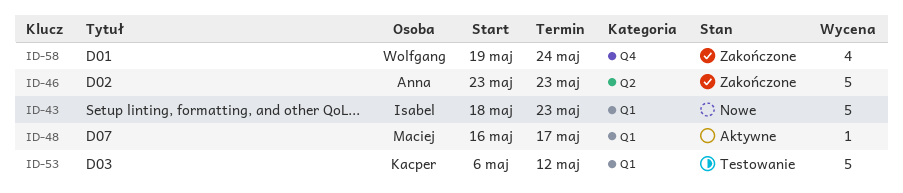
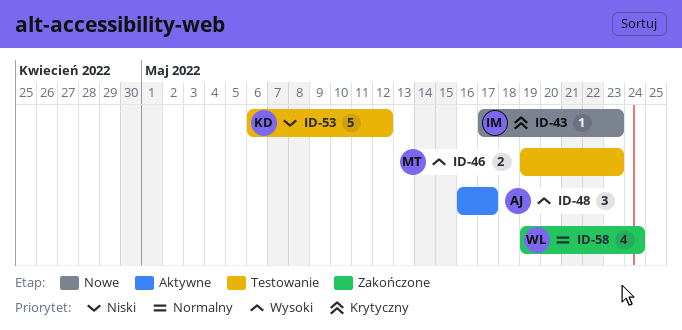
ID-43, estimate: 5 -> 1
ID-43, start: May 18 -> May 17
ID-46, status: Zakończone -> Testowanie
ID-46, owner: Anna -> Maciej
ID-46, estimate: 5 -> 2
ID-46, start: May 23 -> May 19
ID-48, owner: Maciej -> Anna
ID-48, estimate: 1 -> 3

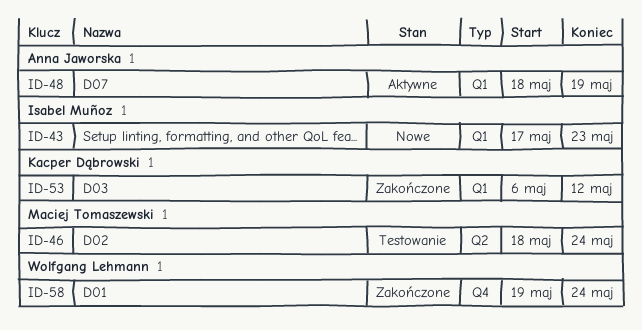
ID-46, start: May 19 -> May 18
ID-46, due: May 23 -> May 24
ID-48, start: May 16 -> May 18
ID-48, due: May 17 -> May 19
ID-53, status: Testowanie -> Zakończone

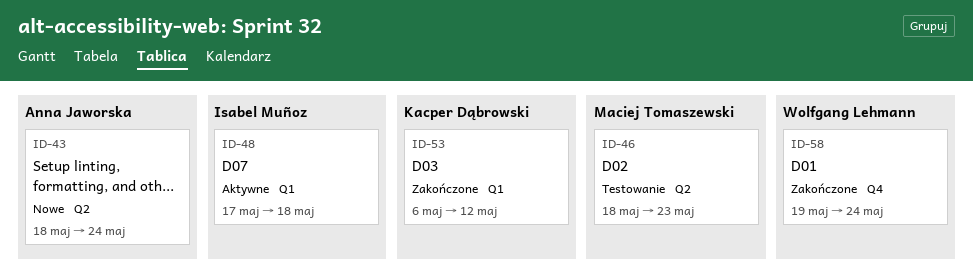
ID-43, owner: Isabel Muñoz -> Anna Jaworska
ID-43, label: Q1 -> Q2
ID-43, start: May 17 -> May 18
ID-43, due: May 23 -> May 24
ID-46, due: May 24 -> May 23
ID-48, owner: Anna Jaworska -> Isabel Muñoz
ID-48, start: May 18 -> May 17
ID-48, due: May 19 -> May 18

